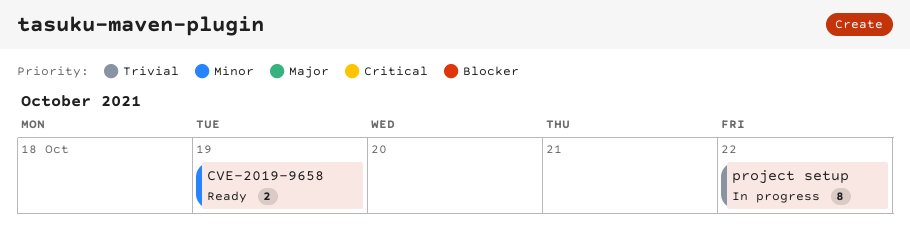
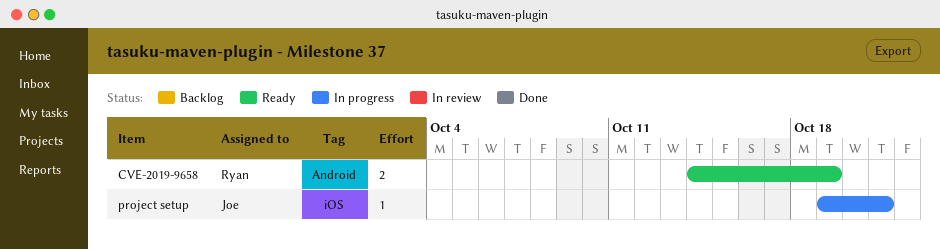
project setup, estimate: 8 -> 1
project setup, due: Oct 22 -> Oct 21

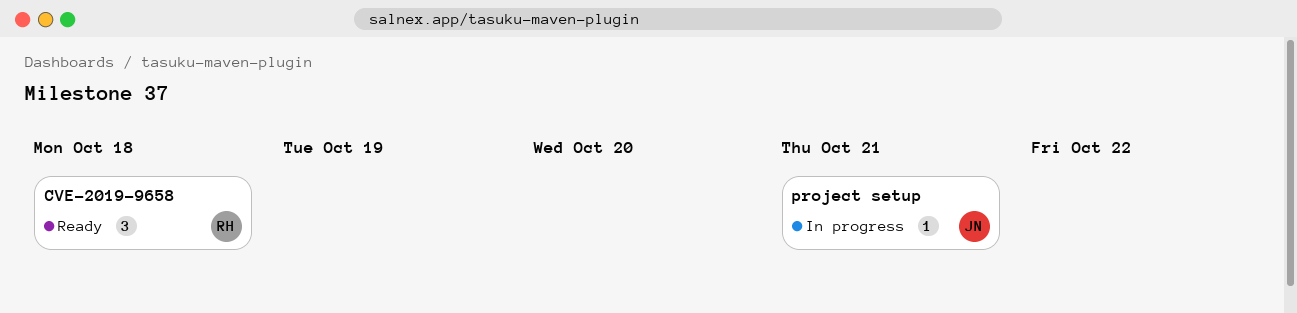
CVE-2019-9658, estimate: 2 -> 3
CVE-2019-9658, due: Oct 19 -> Oct 18

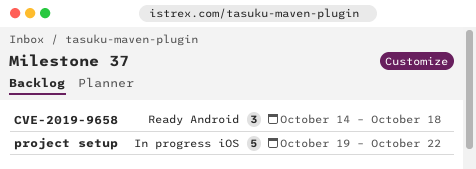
project setup, estimate: 1 -> 5
project setup, due: Oct 21 -> Oct 22

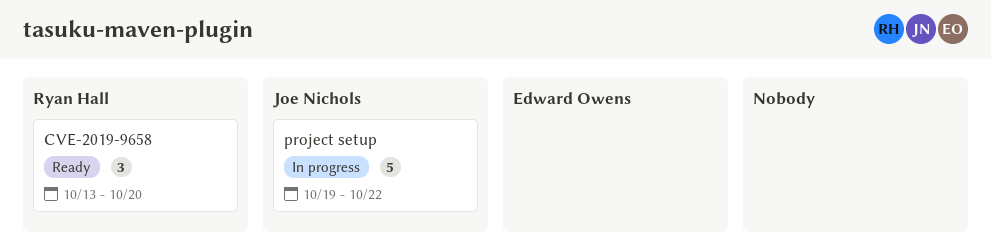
CVE-2019-9658, start: Oct 14 -> Oct 13
CVE-2019-9658, due: Oct 18 -> Oct 20

